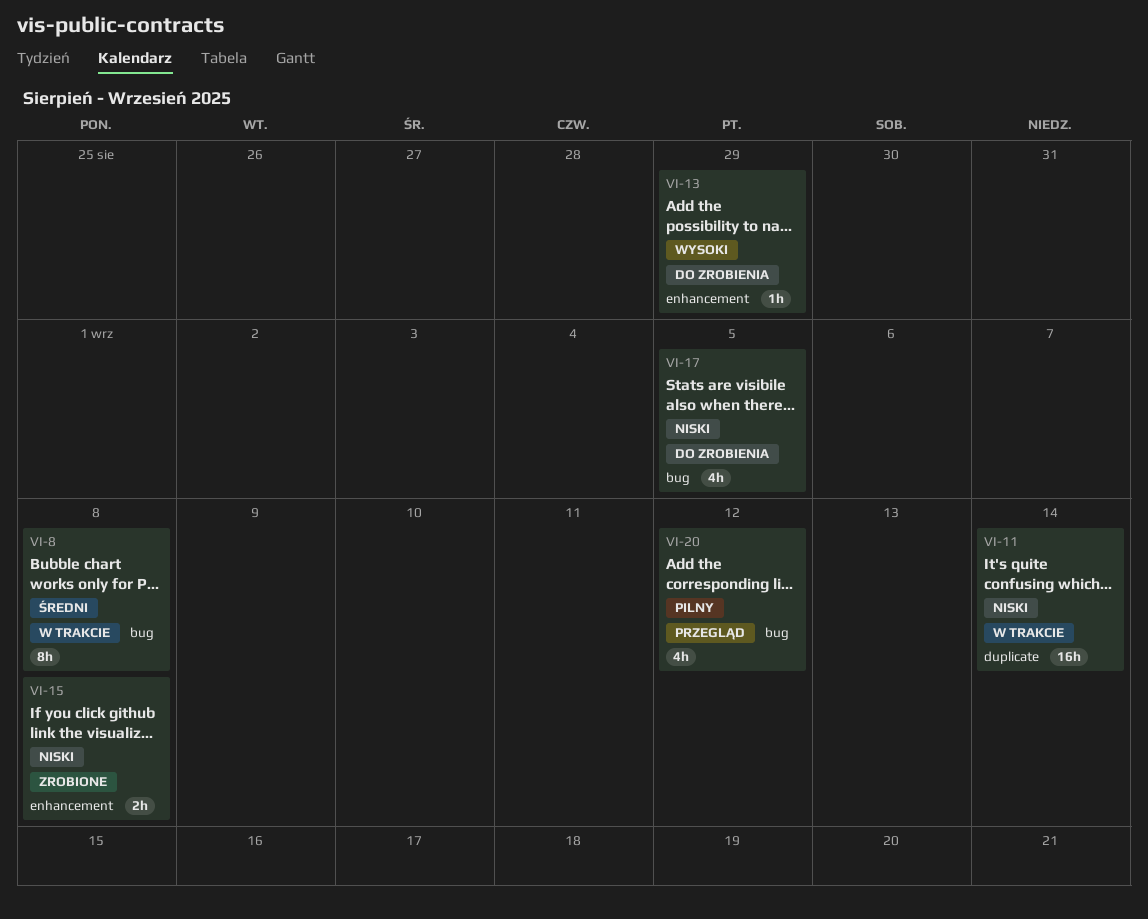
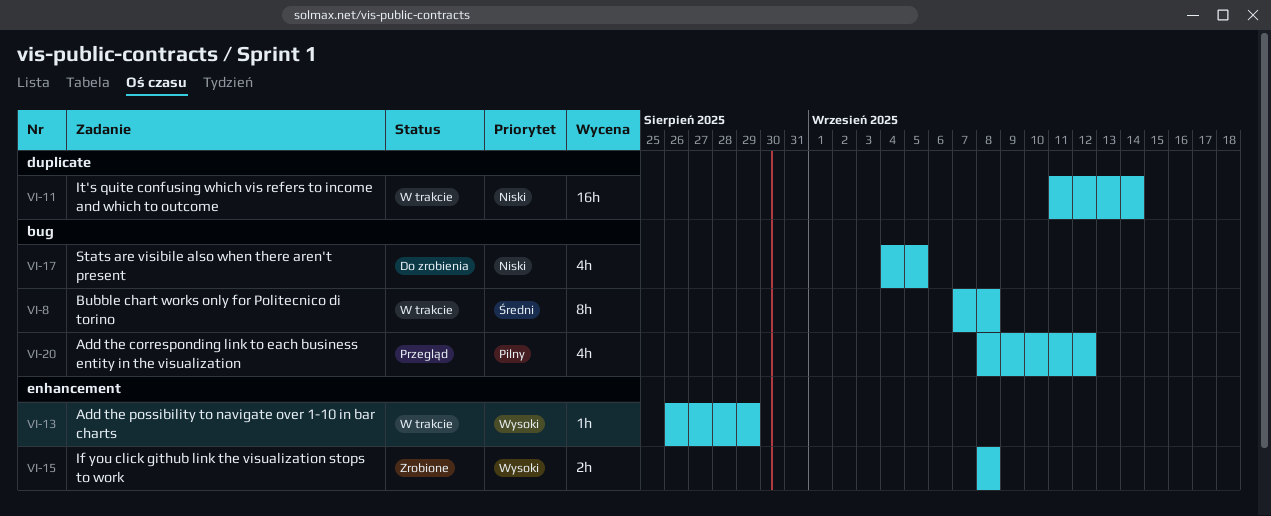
VI-13, status: Do zrobienia -> W trakcie
VI-15, priority: Niski -> Wysoki

